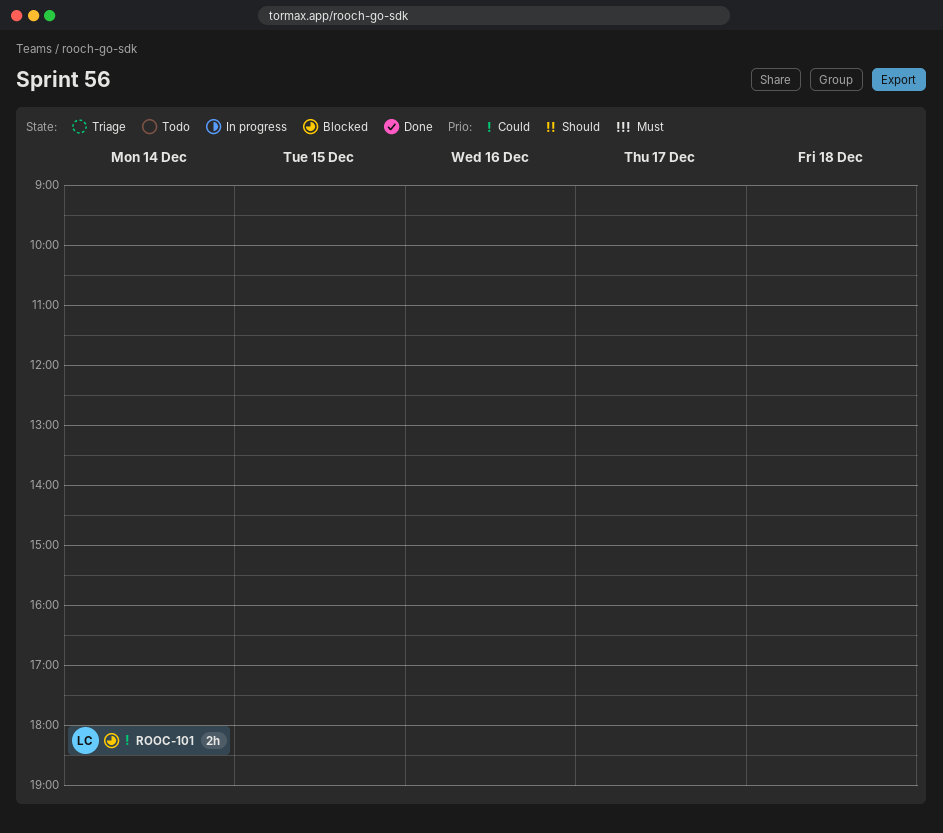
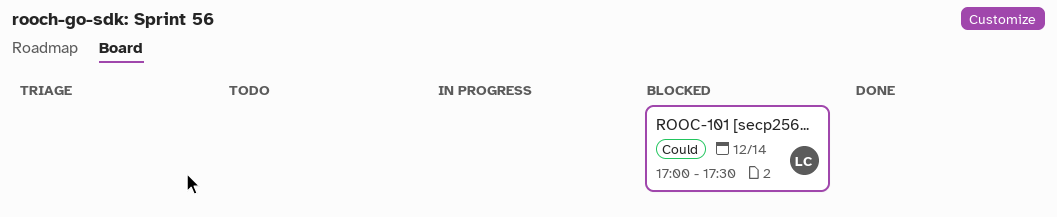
ROOC-101, begins: 18:00 -> 17:00
ROOC-101, ends: 18:30 -> 17:30

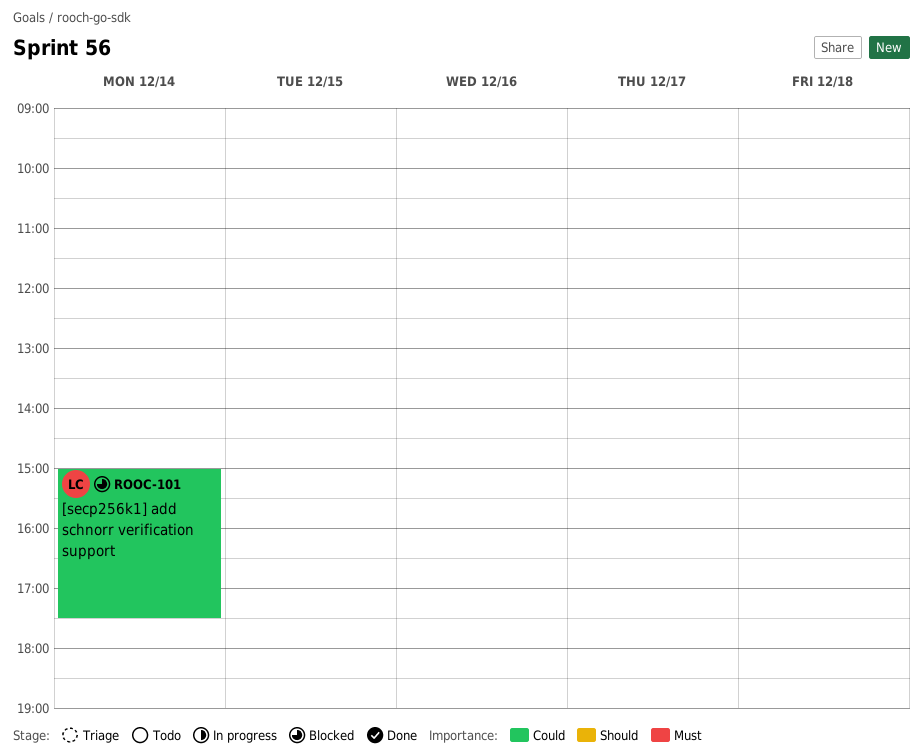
ROOC-101, begins: 17:00 -> 15:00

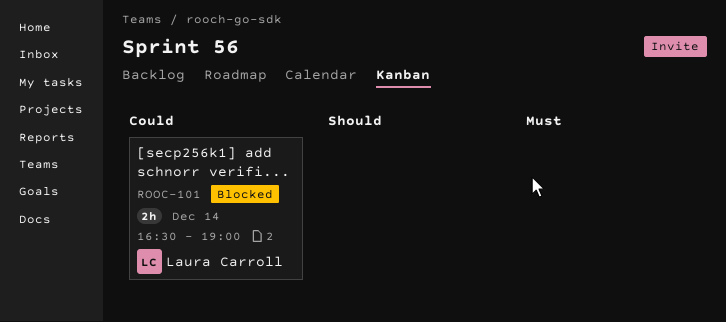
ROOC-101, begins: 15:00 -> 16:30
ROOC-101, ends: 17:30 -> 19:00

